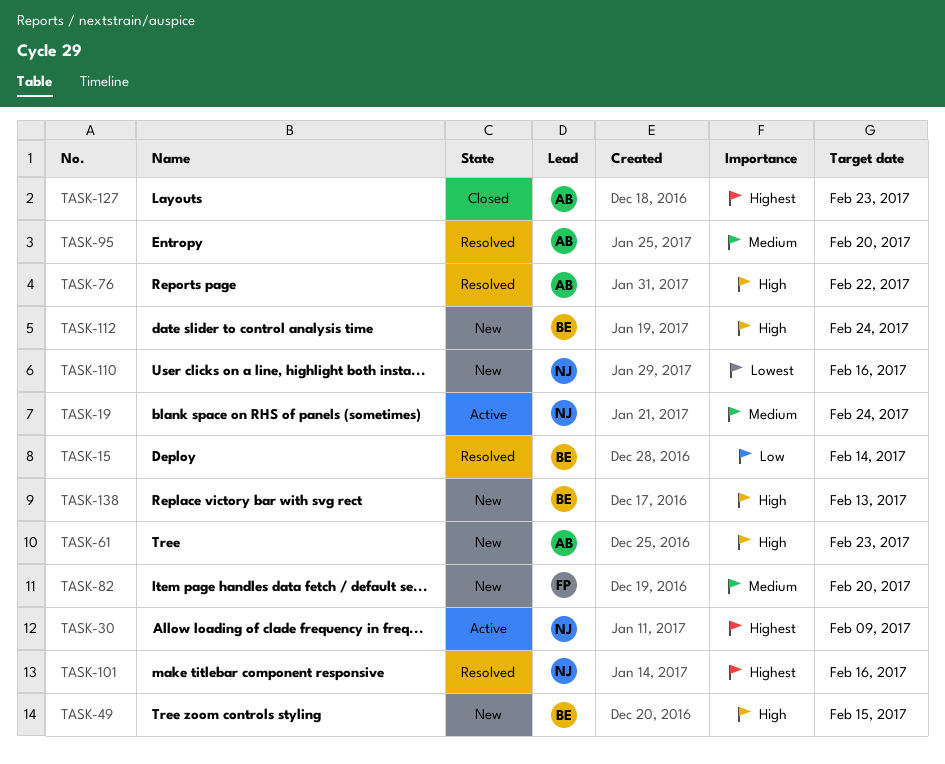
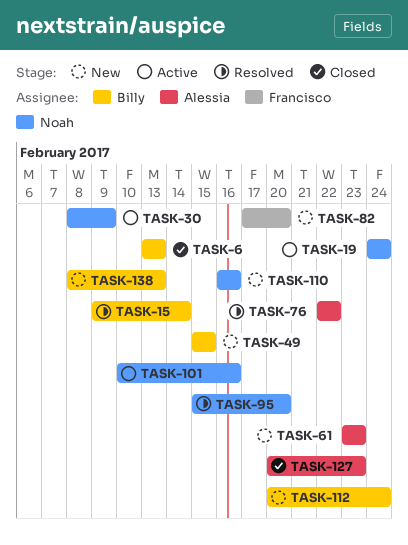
TASK-6: none -> present
TASK-95, owner: Alessia -> Noah
TASK-101, status: Resolved -> Active

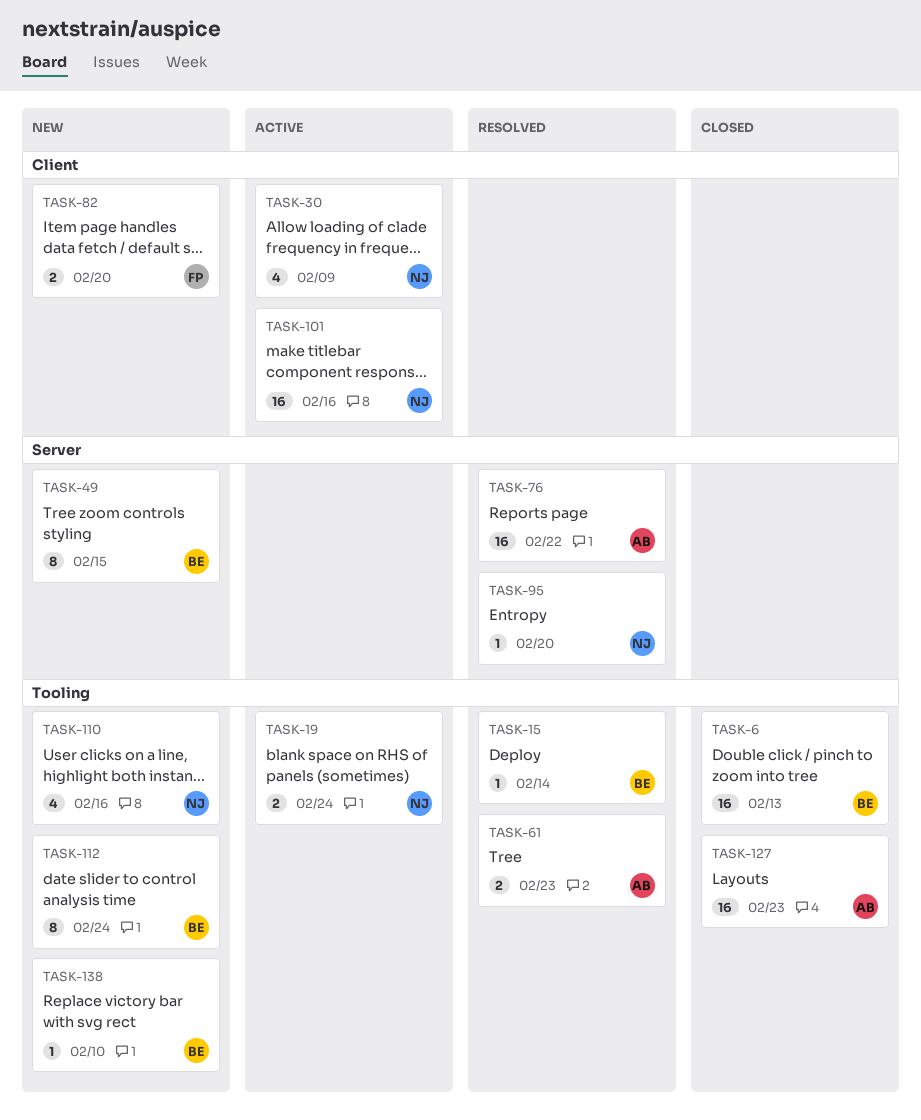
TASK-61, status: New -> Resolved
TASK-138, due: Feb 13 -> Feb 10

